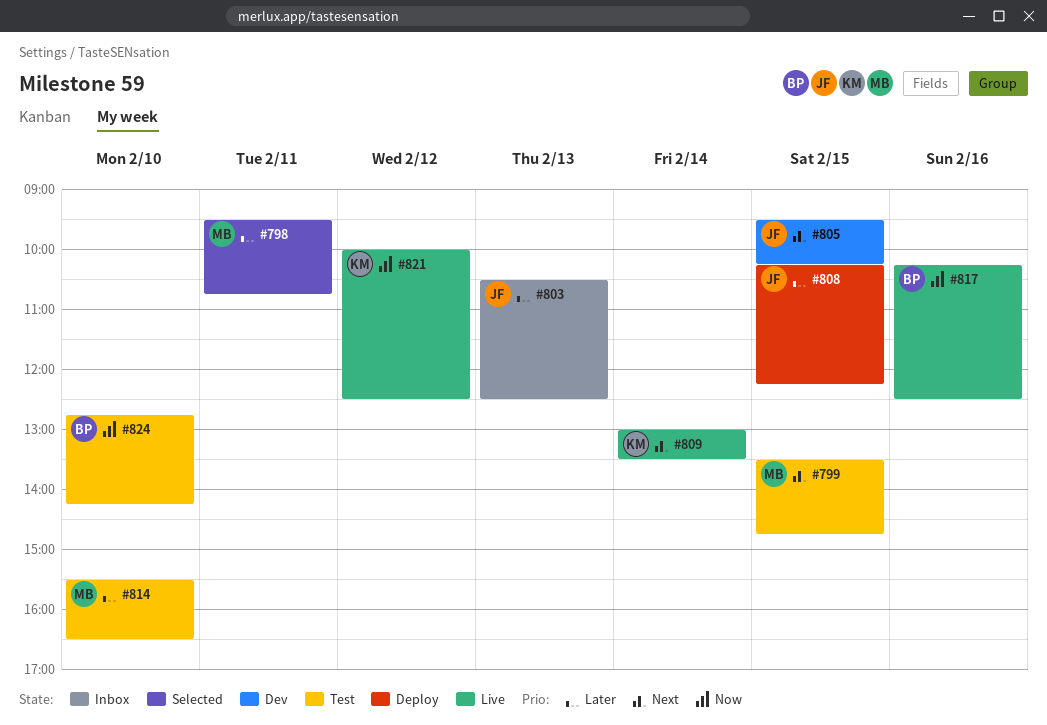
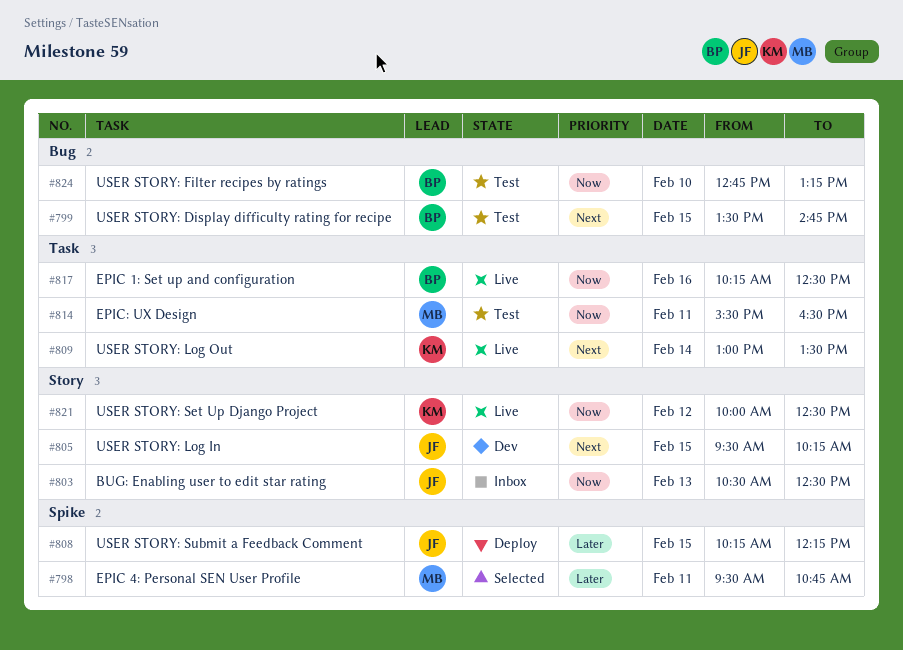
#799, owner: MB -> BP
#803, priority: Later -> Now
#814, priority: Later -> Now
#814, day: Feb 10 -> Feb 11
#824, ends: 14:15 -> 13:15

